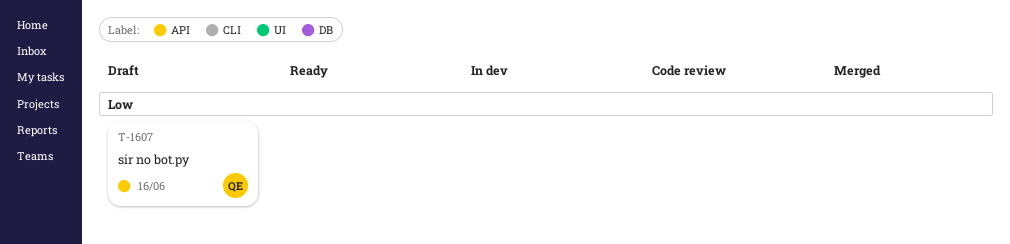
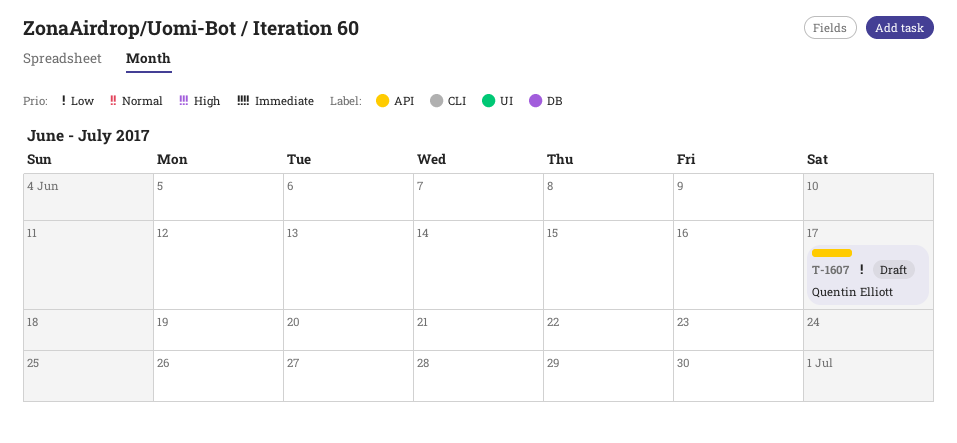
T-1607, due: Jun 16 -> Jun 17

